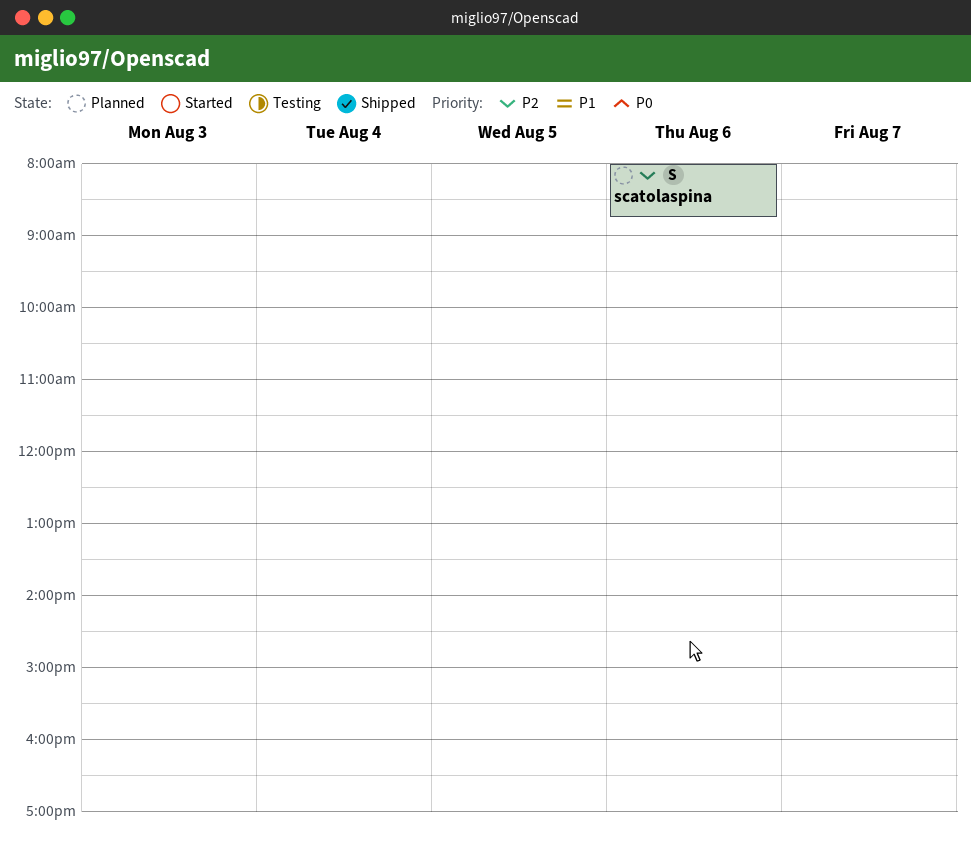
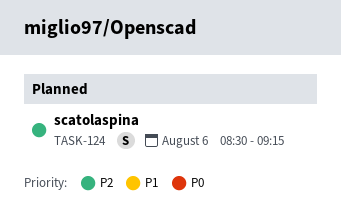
scatolaspina, begins: 08:00 -> 08:30
scatolaspina, ends: 08:45 -> 09:15

